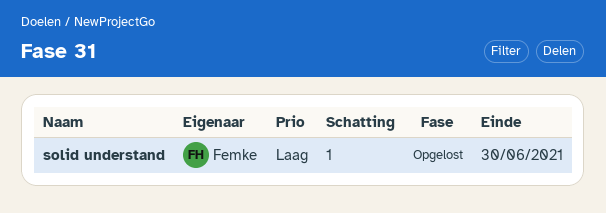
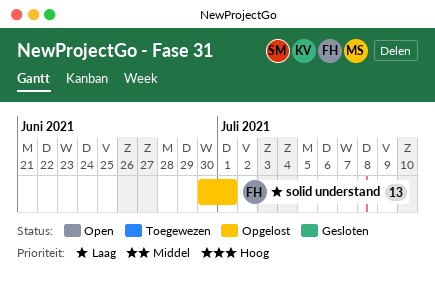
solid understand, estimate: 1 -> 13
solid understand, due: Jun 30 -> Jul 1

